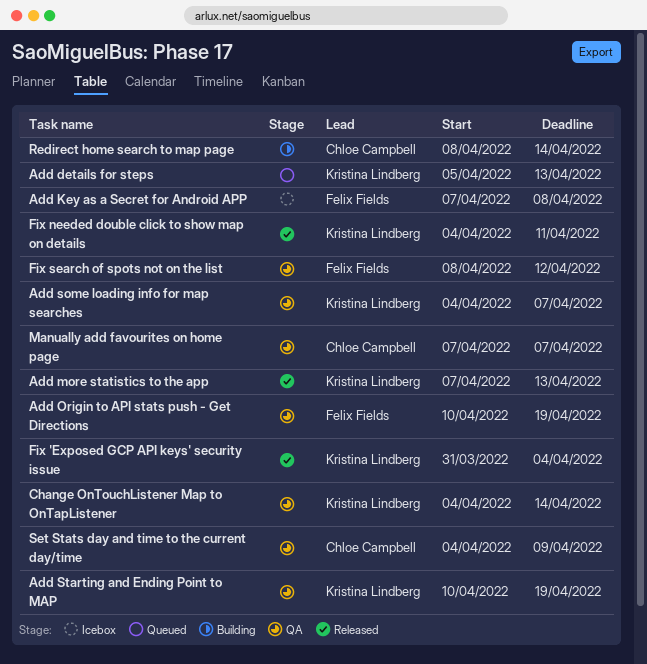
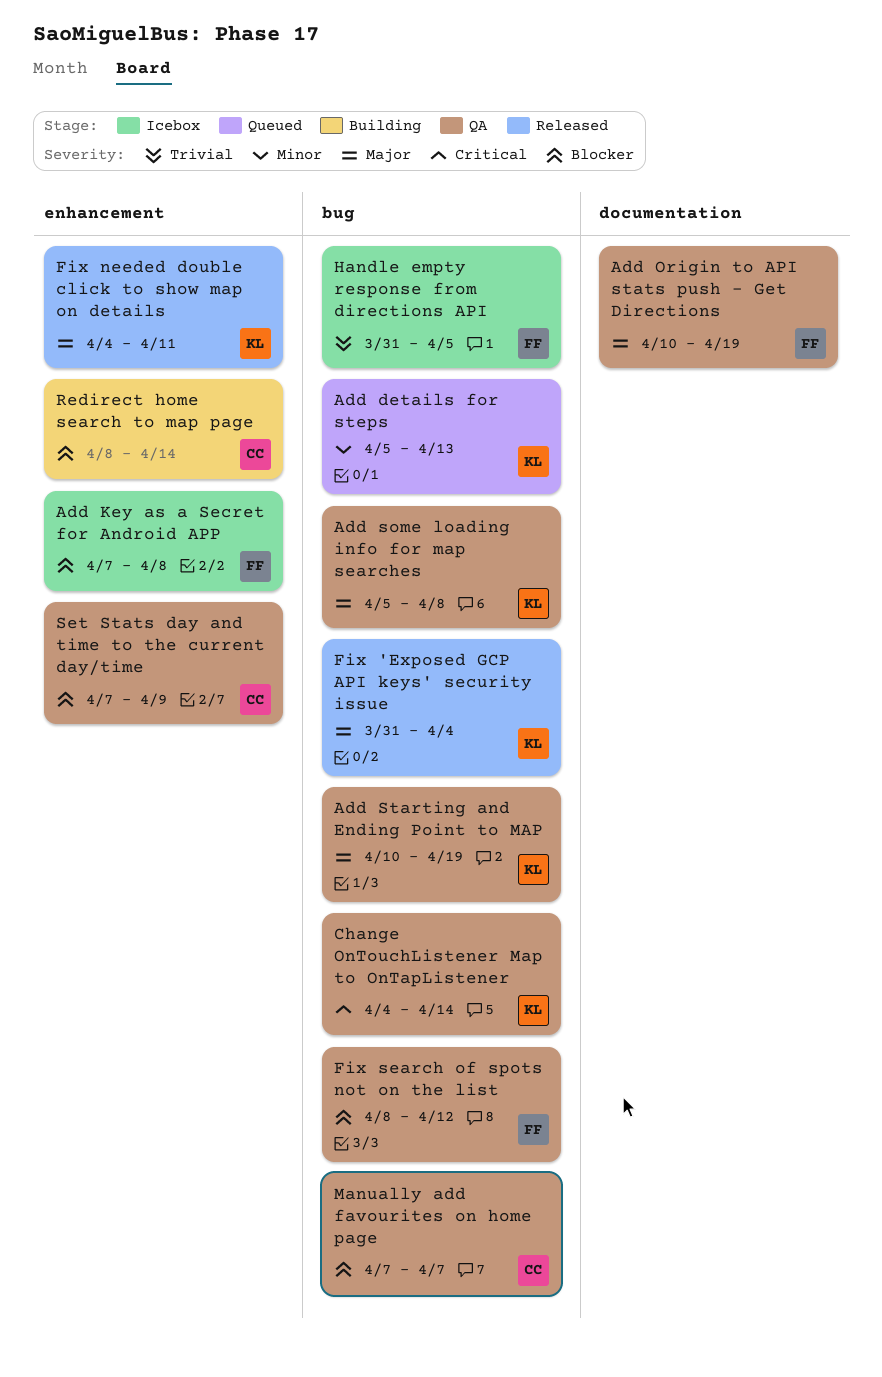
Add more statistics to the app: present -> none
Add some loading info for map searches, start: Apr 4 -> Apr 5
Add some loading info for map searches, due: Apr 7 -> Apr 8
Handle empty response from directions API: none -> present
Set Stats day and time to the current day/time, start: Apr 4 -> Apr 7

